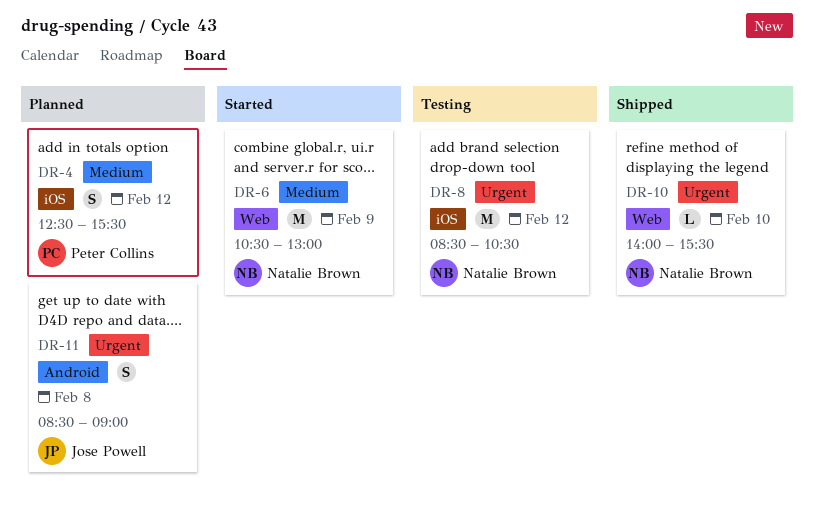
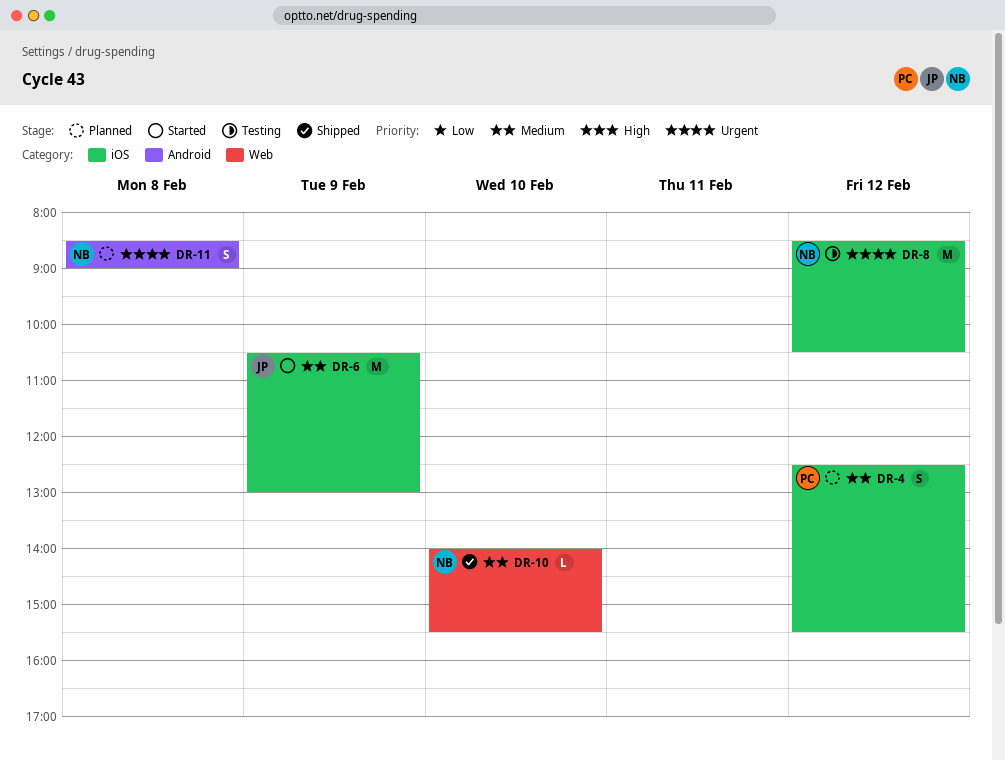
DR-6, owner: Natalie Brown -> Jose Powell
DR-6, label: Web -> iOS
DR-10, priority: Urgent -> Medium
DR-11, owner: Jose Powell -> Natalie Brown

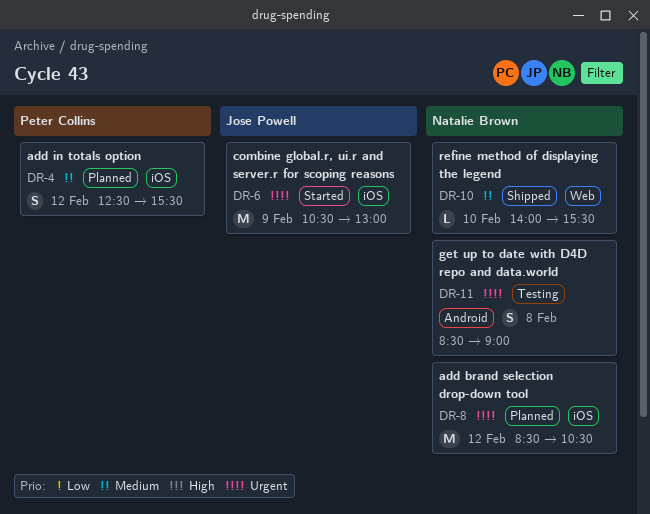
DR-6, priority: Medium -> Urgent
DR-8, status: Testing -> Planned
DR-11, status: Planned -> Testing

